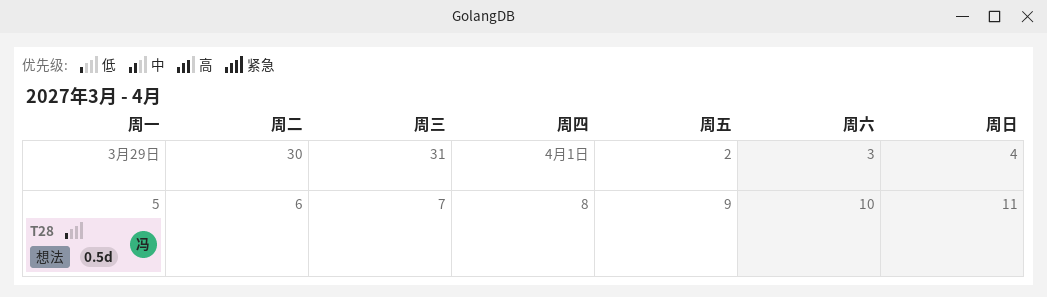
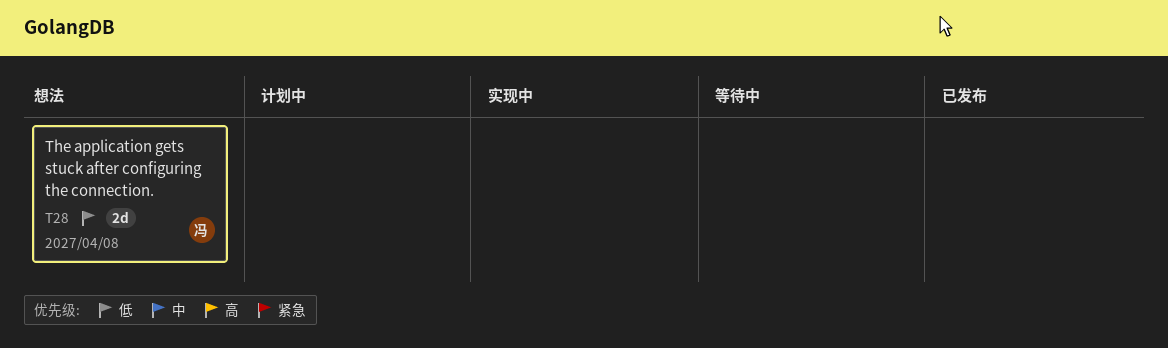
T28, estimate: 0.5d -> 2d
T28, due: Apr 5 -> Apr 8

